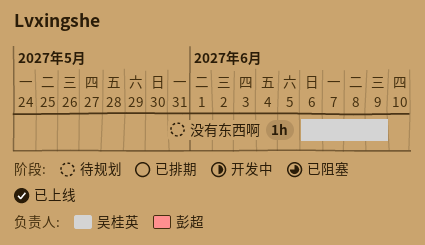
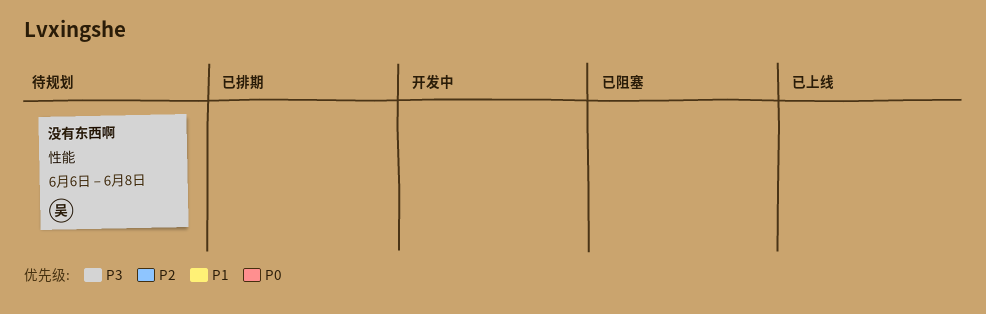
没有东西啊, due: Jun 9 -> Jun 8

